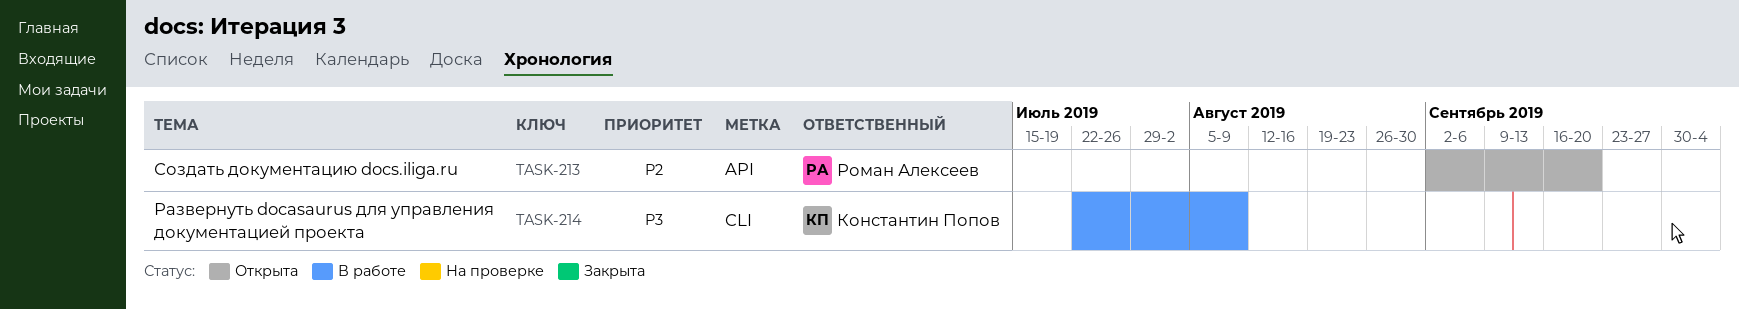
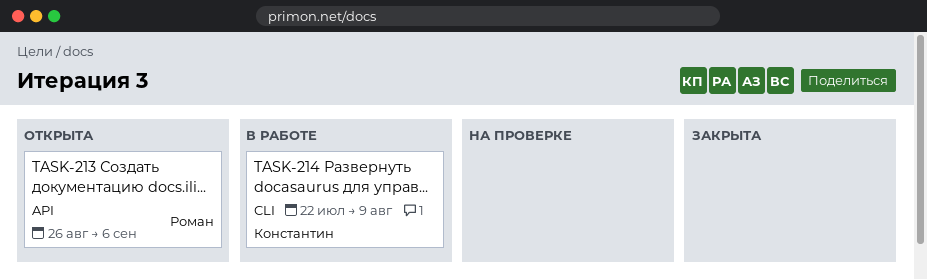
TASK-213, start: Sep 2 -> Aug 26
TASK-213, due: Sep 20 -> Sep 6

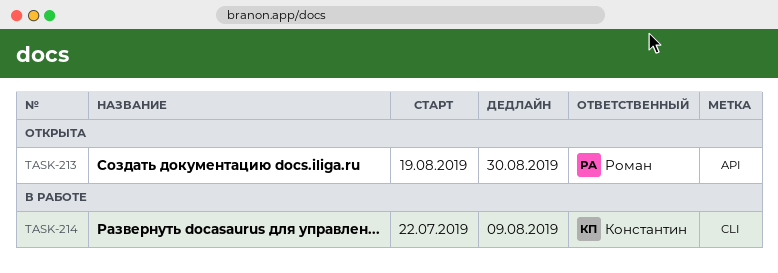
TASK-213, start: Aug 26 -> Aug 19
TASK-213, due: Sep 6 -> Aug 30

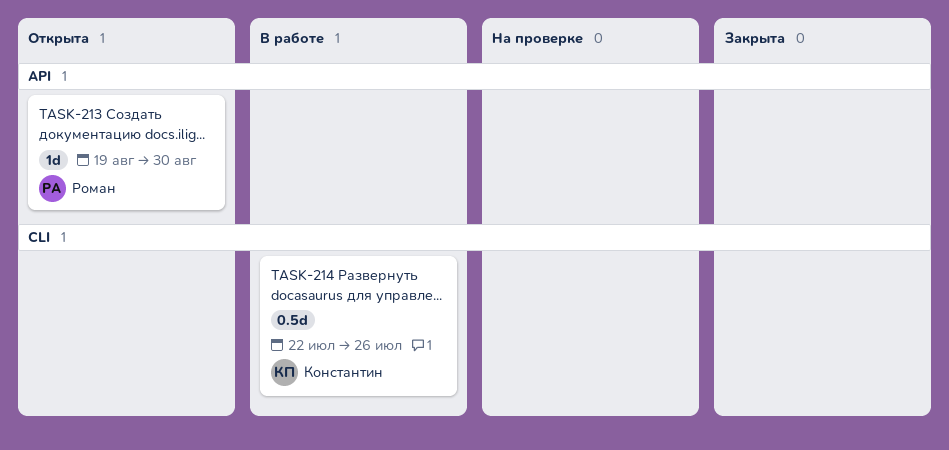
TASK-214, due: Aug 9 -> Jul 26

